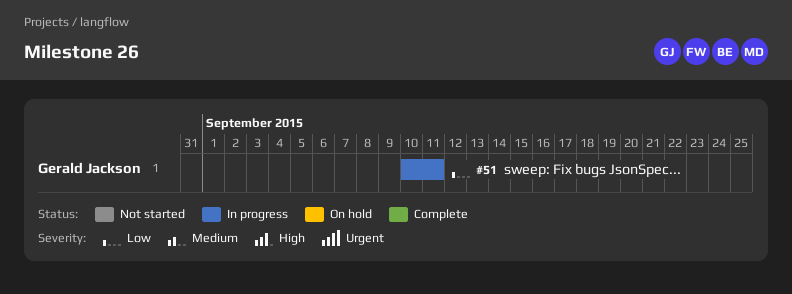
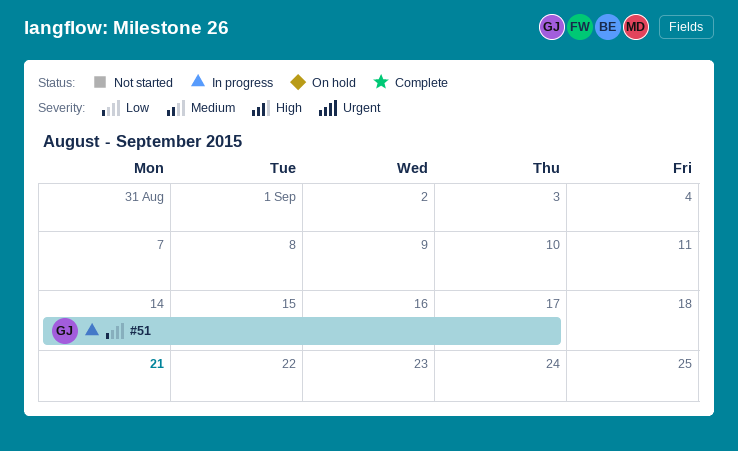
#51, start: Sep 10 -> Sep 14
#51, due: Sep 11 -> Sep 17

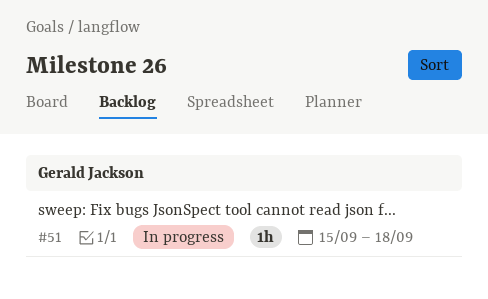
#51, start: Sep 14 -> Sep 15
#51, due: Sep 17 -> Sep 18

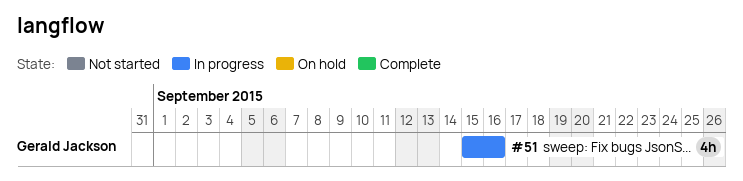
#51, estimate: 1h -> 4h
#51, due: Sep 18 -> Sep 16

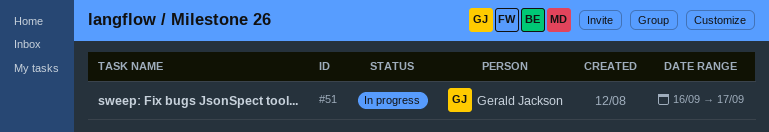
#51, start: Sep 15 -> Sep 16
#51, due: Sep 16 -> Sep 17

